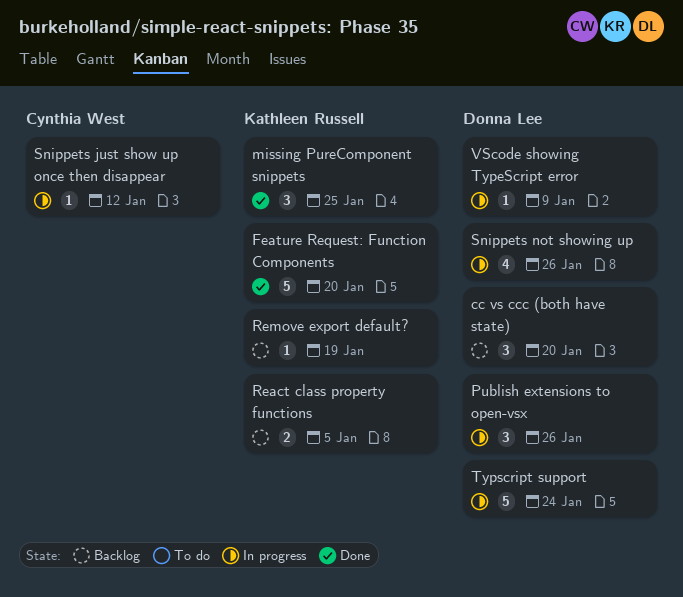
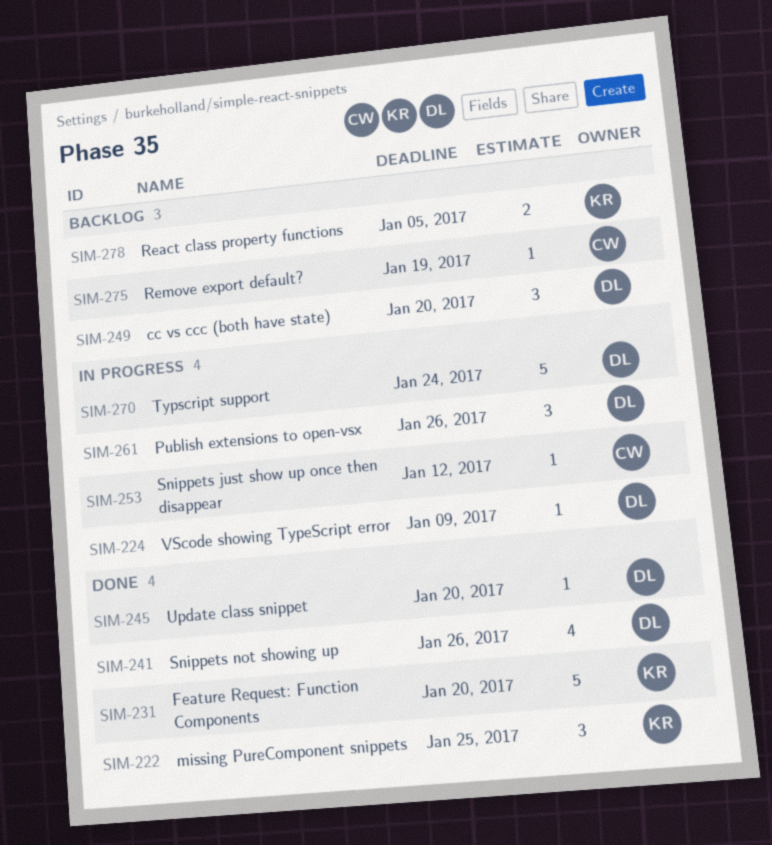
Remove export default?, owner: Kathleen Russell -> Cynthia West
Snippets not showing up, status: In progress -> Done
Update class snippet: none -> present

